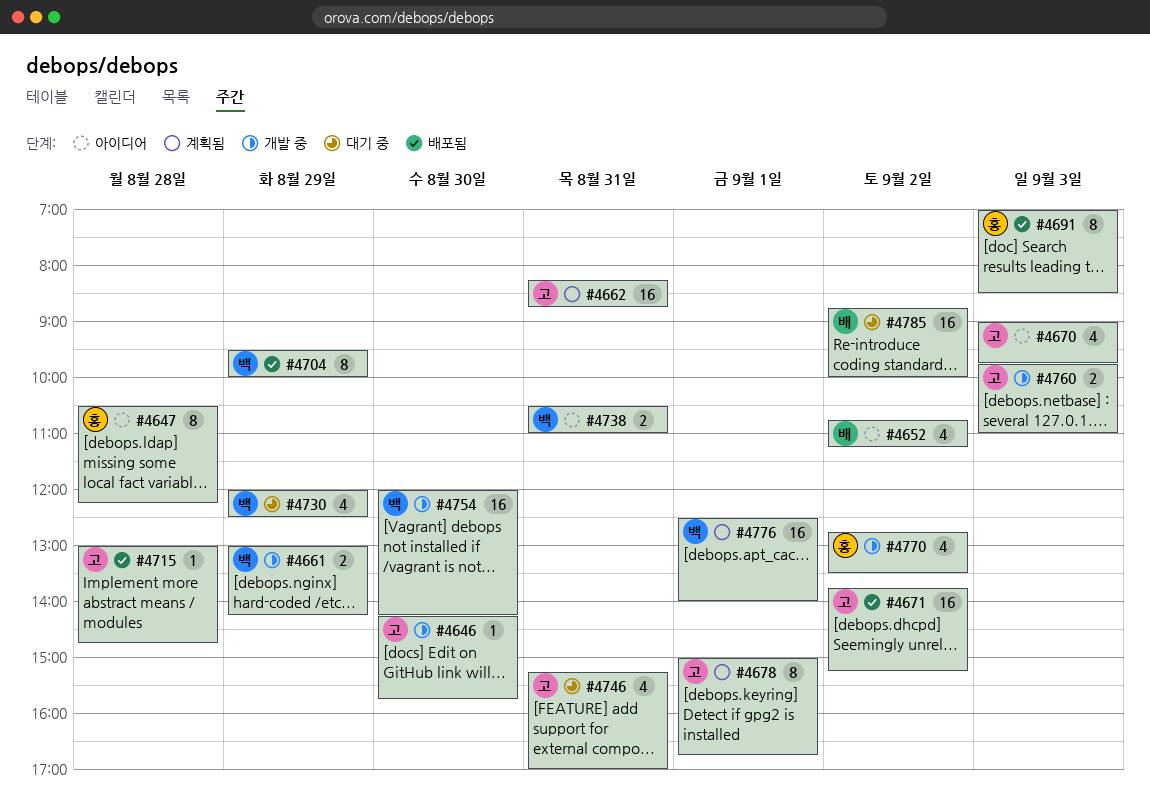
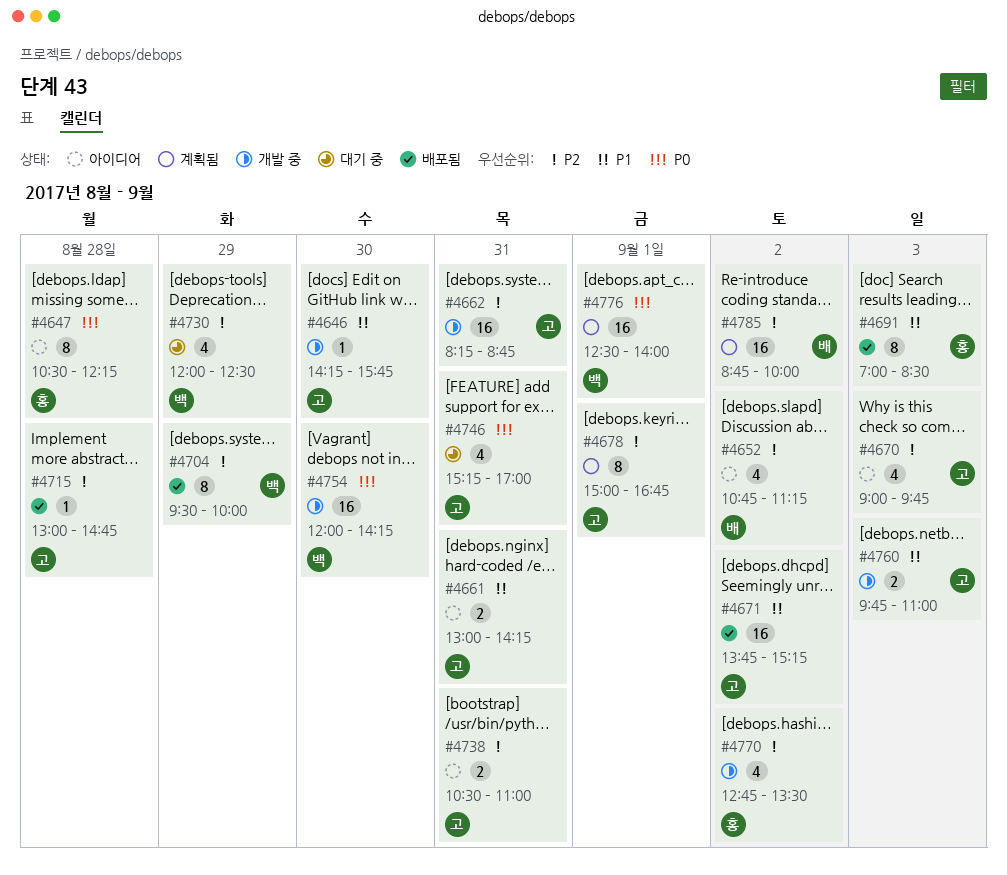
#4661, status: 개발 중 -> 아이디어
#4661, owner: 백 -> 고
#4661, day: Aug 29 -> Aug 31
#4662, status: 계획됨 -> 개발 중
#4738, owner: 백 -> 고
#4785, status: 대기 중 -> 계획됨

